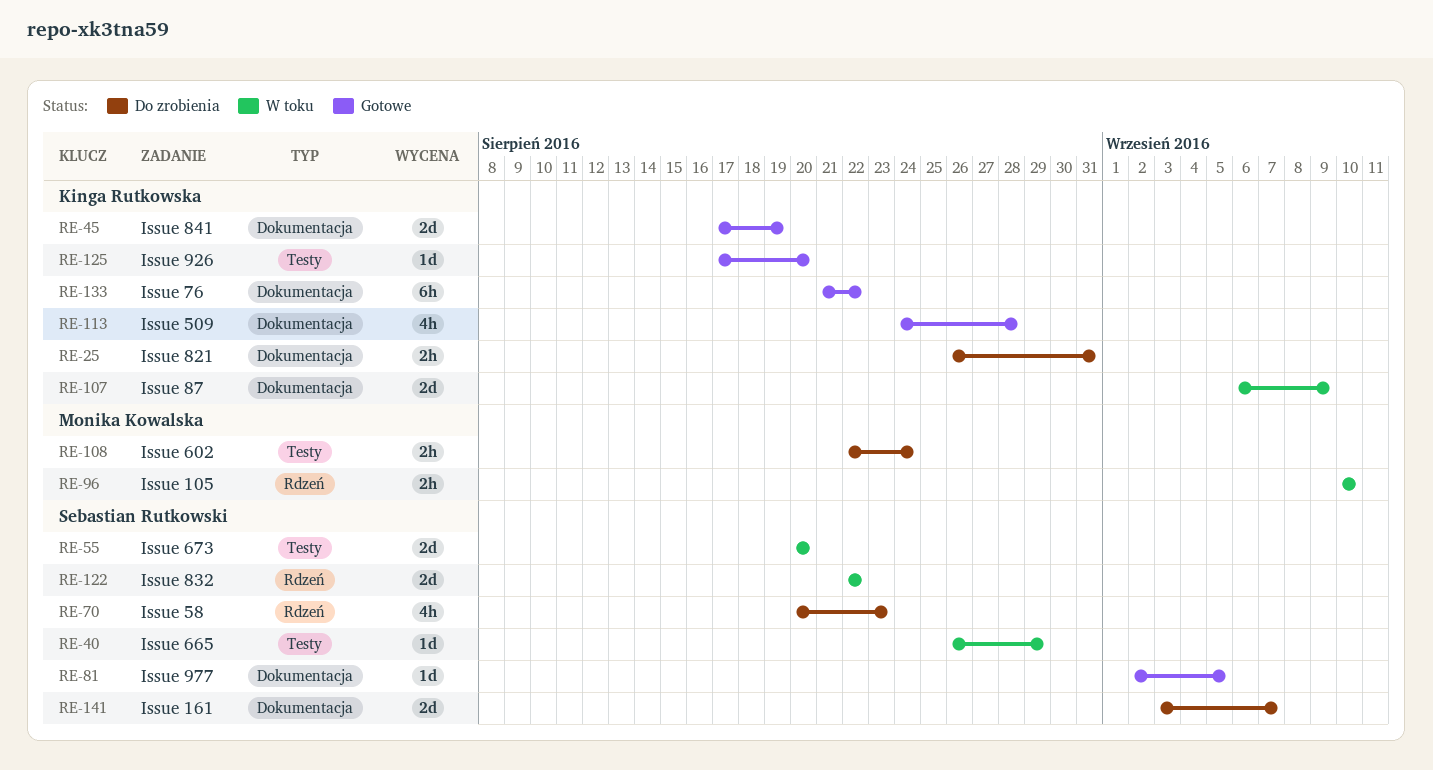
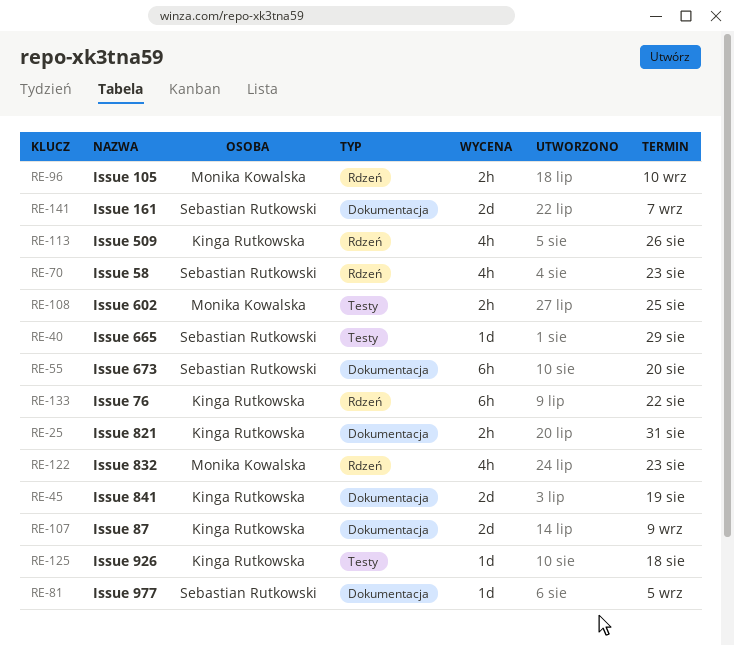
RE-55, label: Testy -> Dokumentacja
RE-55, estimate: 2d -> 6h
RE-108, due: Aug 24 -> Aug 25
RE-113, label: Dokumentacja -> Rdzeń
RE-113, due: Aug 28 -> Aug 26
RE-122, owner: Sebastian Rutkowski -> Monika Kowalska
RE-122, estimate: 2d -> 4h
RE-122, due: Aug 22 -> Aug 23
RE-125, due: Aug 20 -> Aug 18
RE-133, label: Dokumentacja -> Rdzeń

